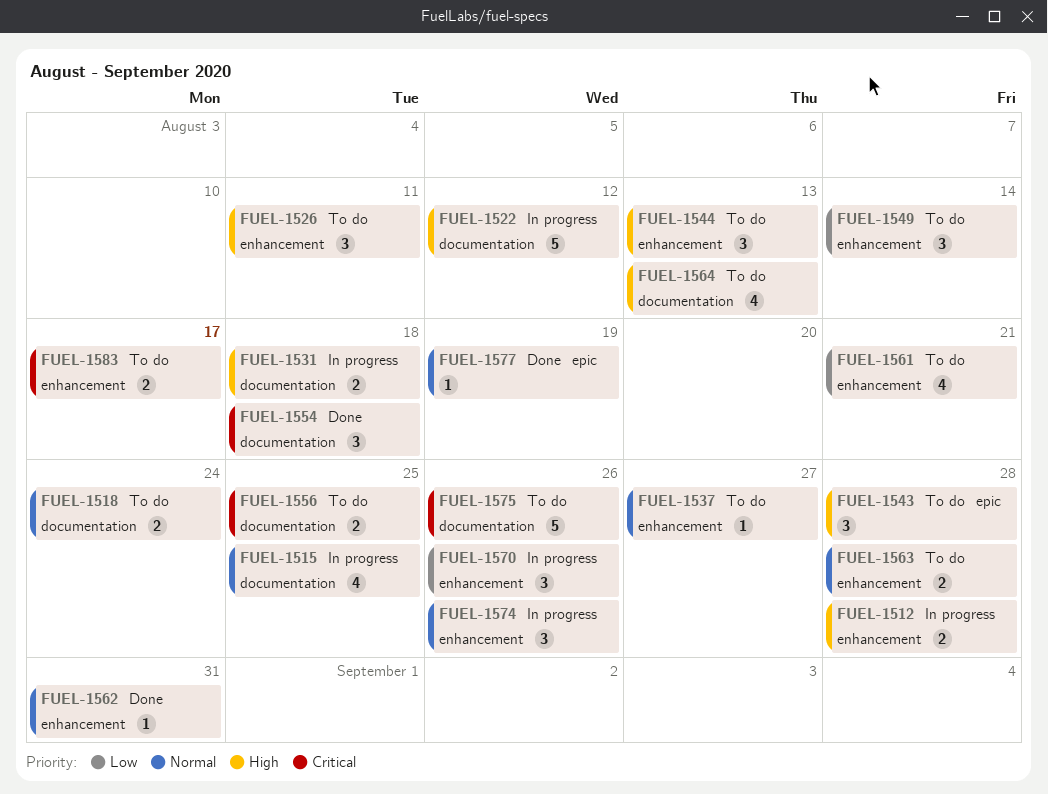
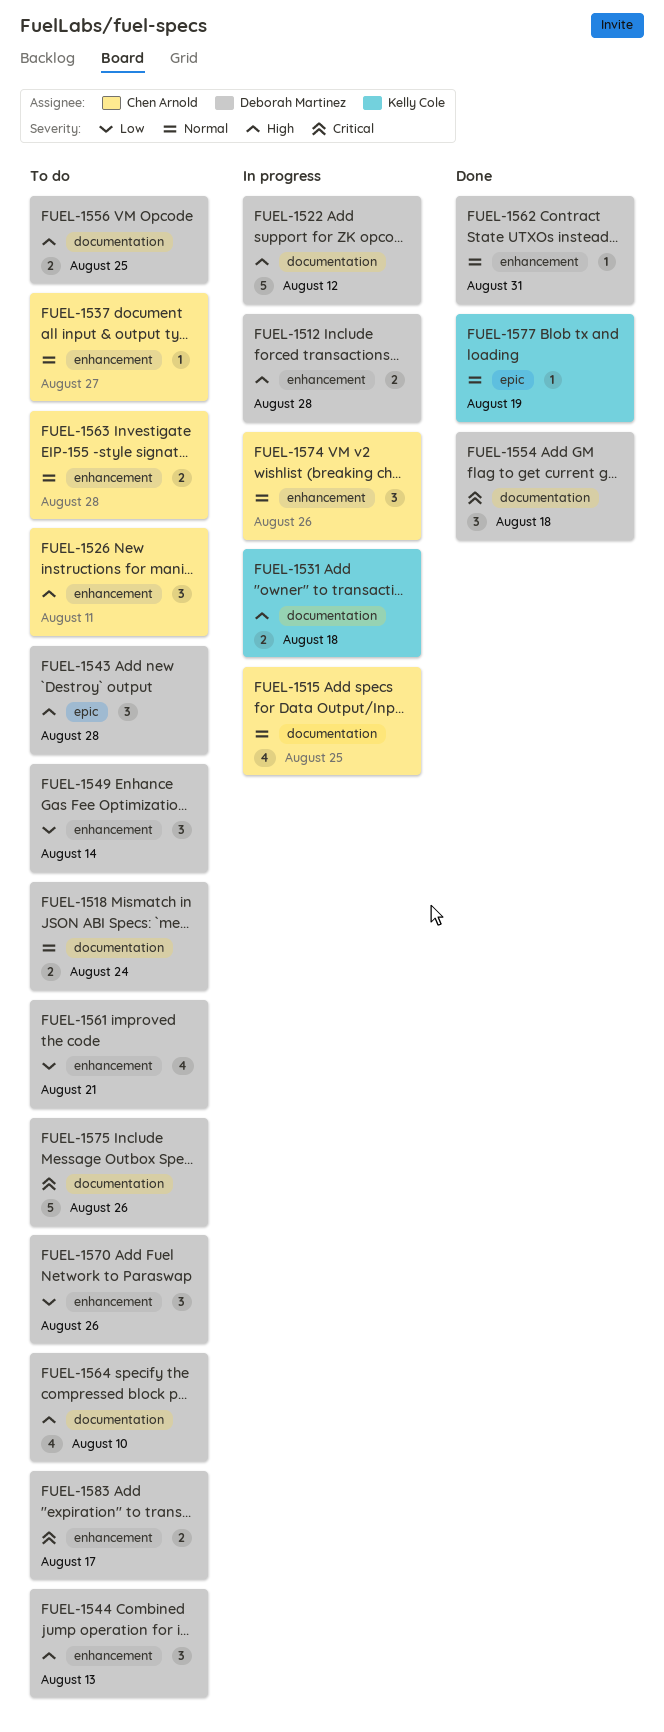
FUEL-1556, priority: Critical -> High
FUEL-1564, due: Aug 13 -> Aug 10
FUEL-1570, status: In progress -> To do

